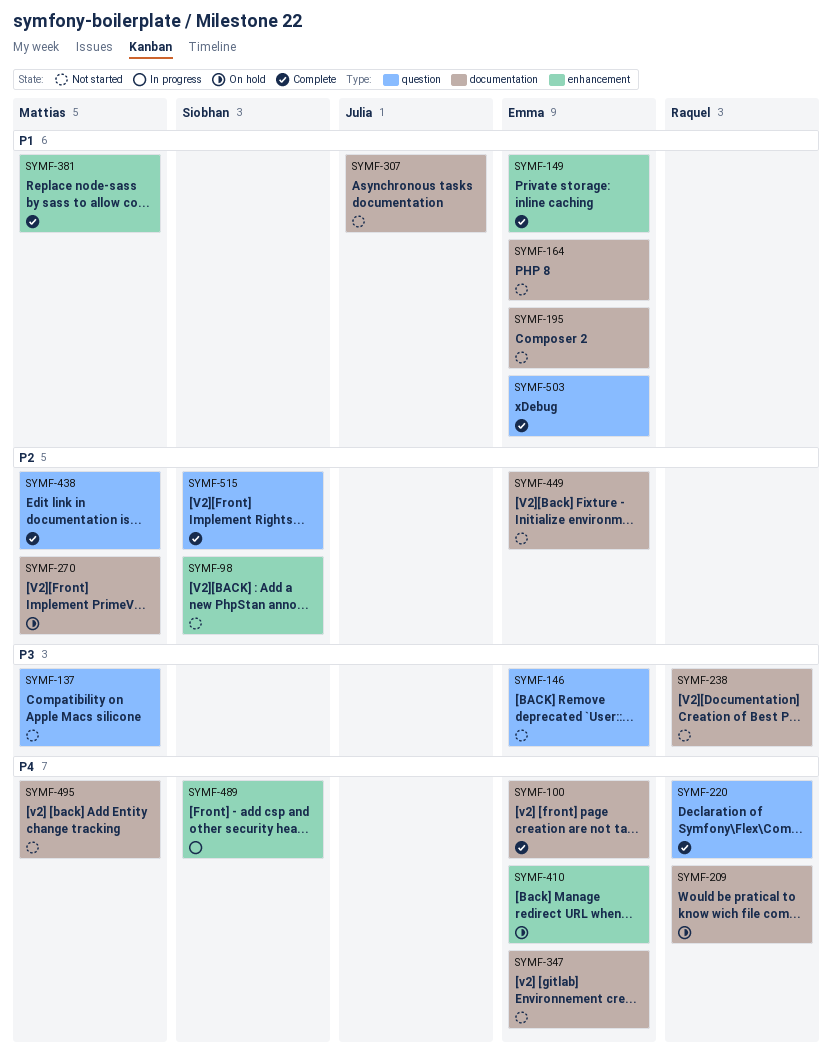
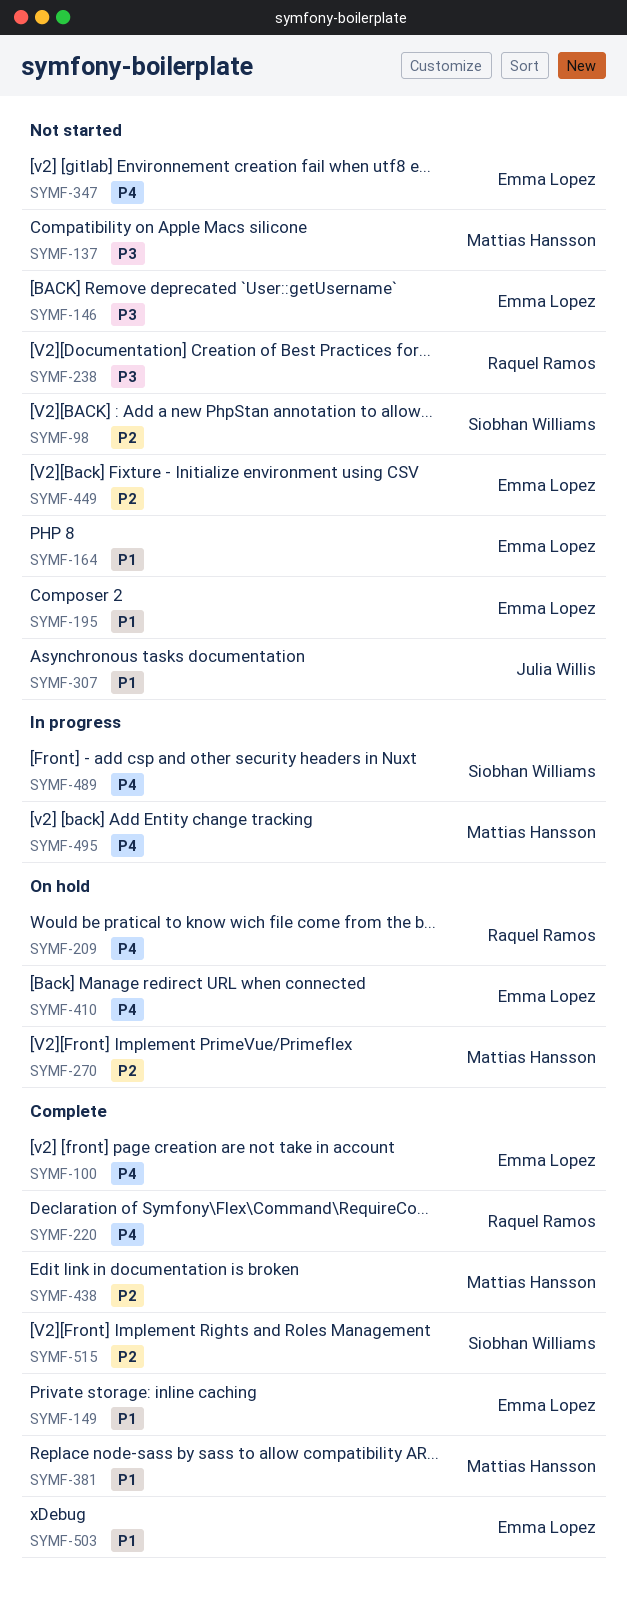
SYMF-495, status: Not started -> In progress

